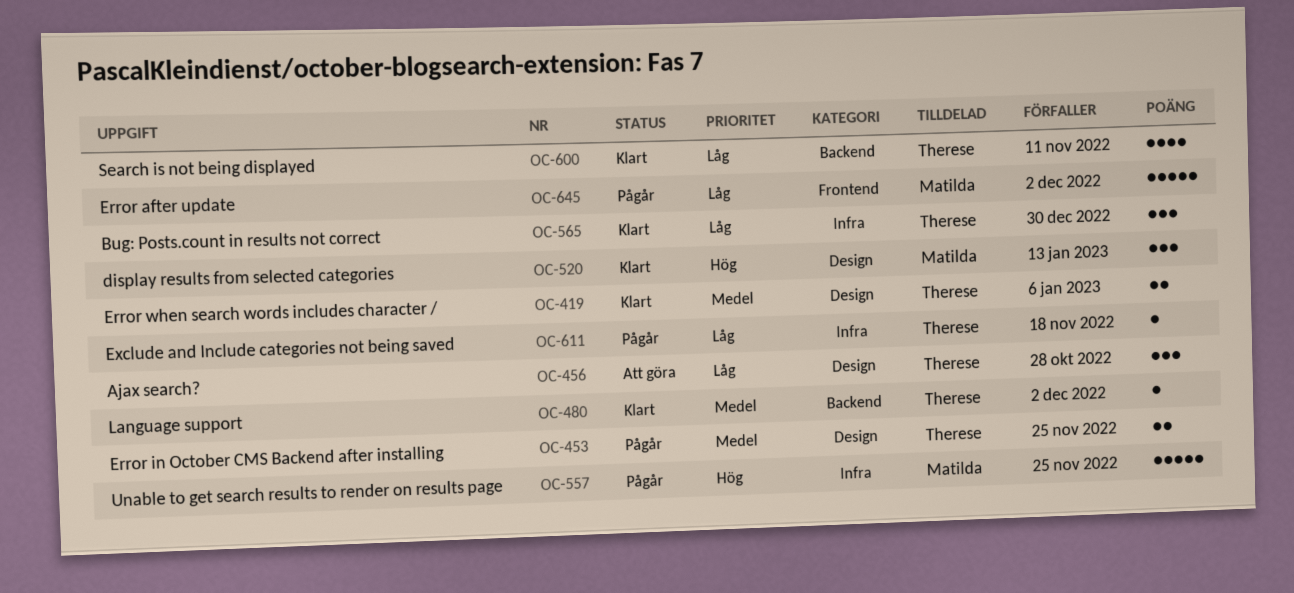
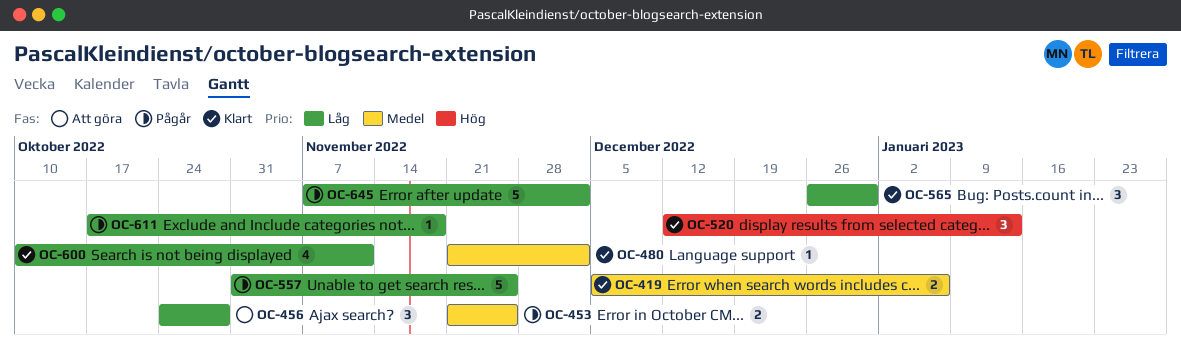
OC-557, priority: Hög -> Låg

